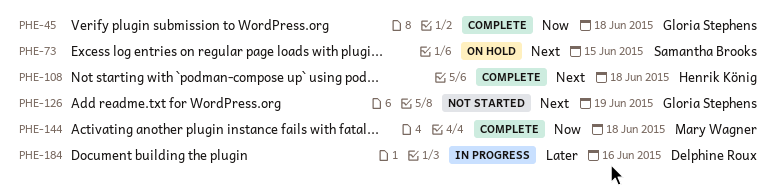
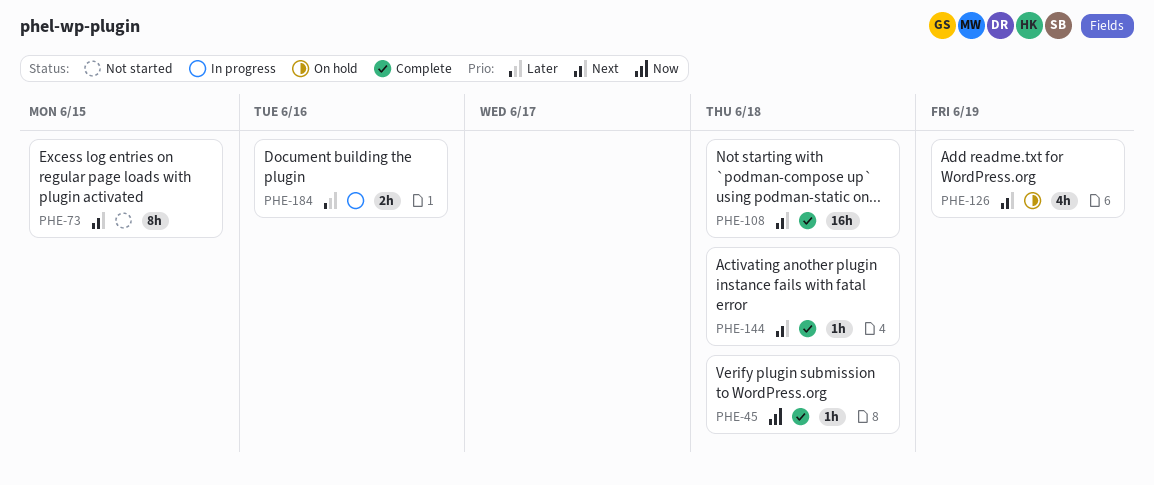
PHE-73, status: On hold -> Not started
PHE-126, status: Not started -> On hold
PHE-144, priority: Now -> Next

